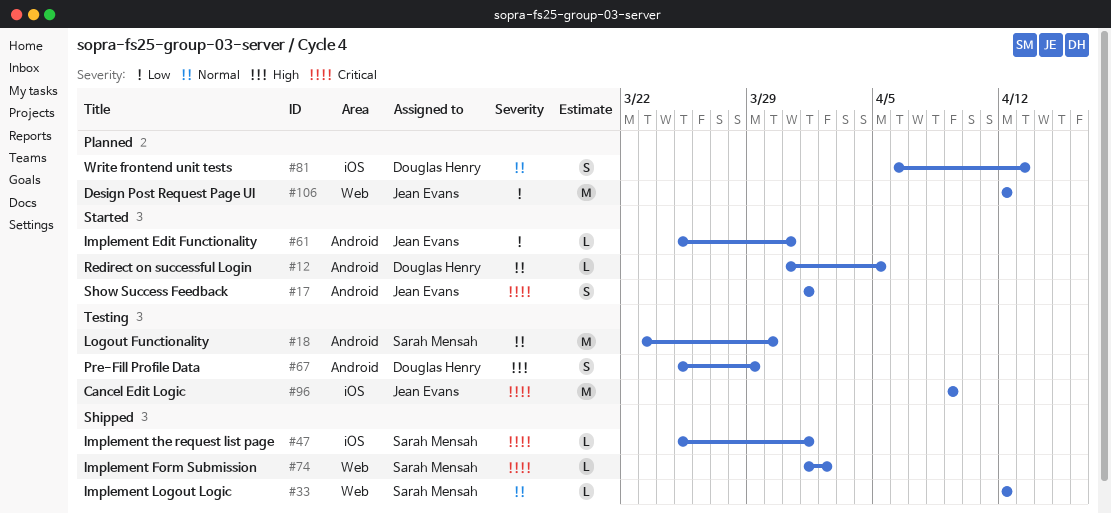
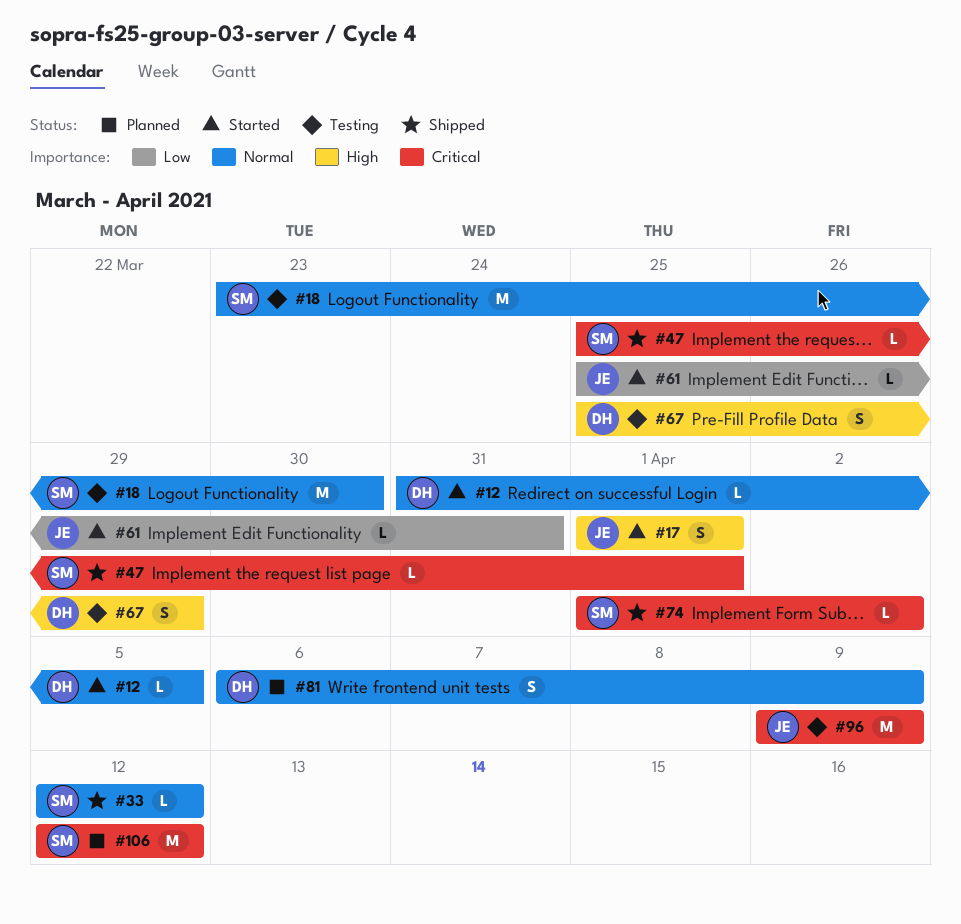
#17, priority: Critical -> High
#81, due: Apr 13 -> Apr 9
#106, owner: Jean Evans -> Sarah Mensah
#106, priority: Low -> Critical

